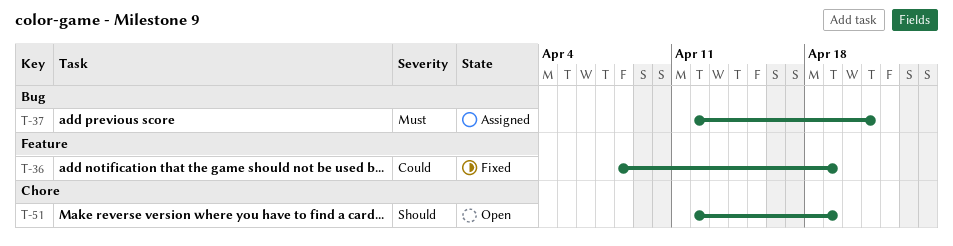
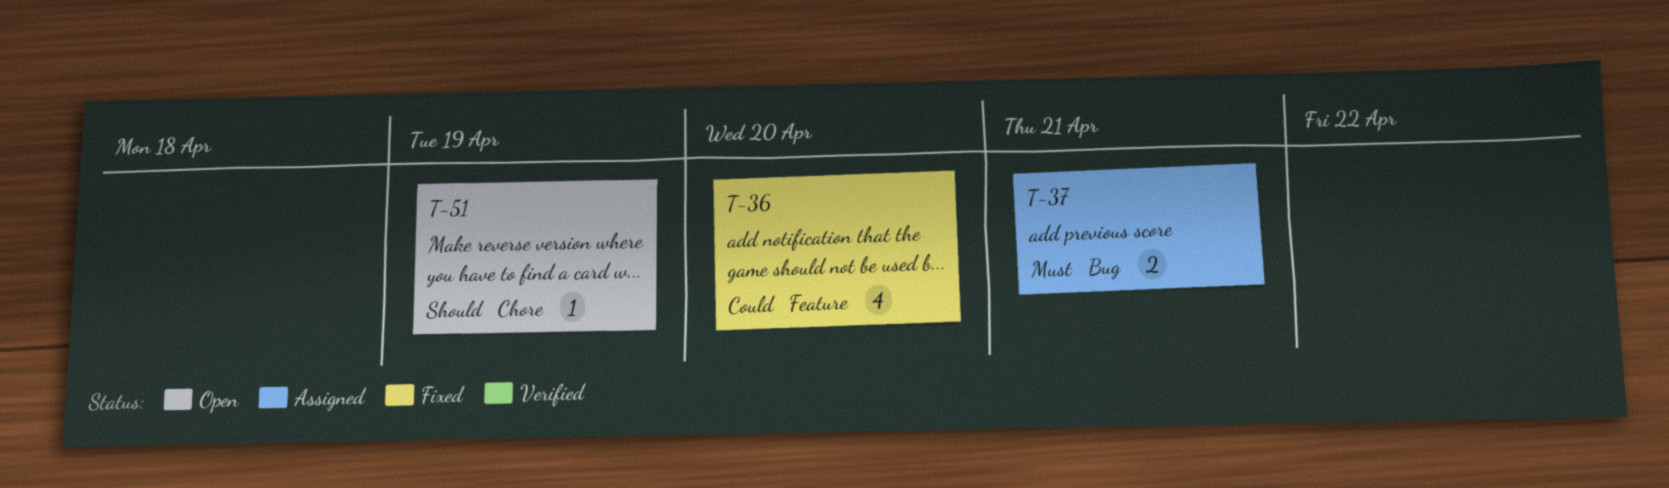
T-36, due: Apr 19 -> Apr 20

